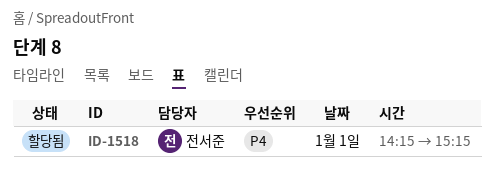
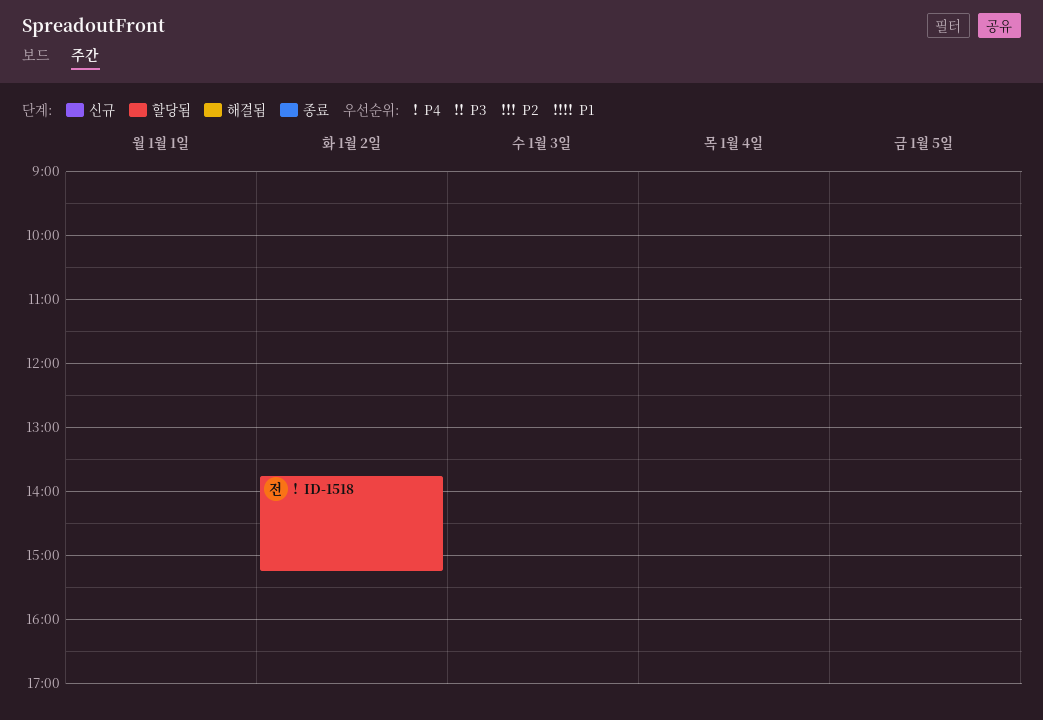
ID-1518, day: Jan 1 -> Jan 2
ID-1518, begins: 14:15 -> 13:45

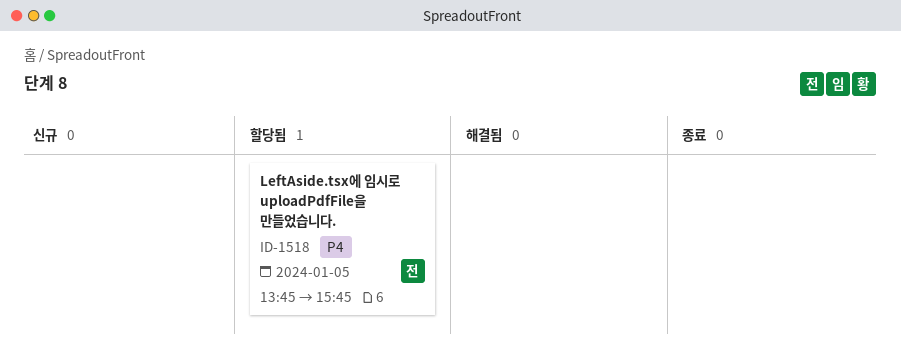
ID-1518, day: Jan 2 -> Jan 5
ID-1518, ends: 15:15 -> 15:45

